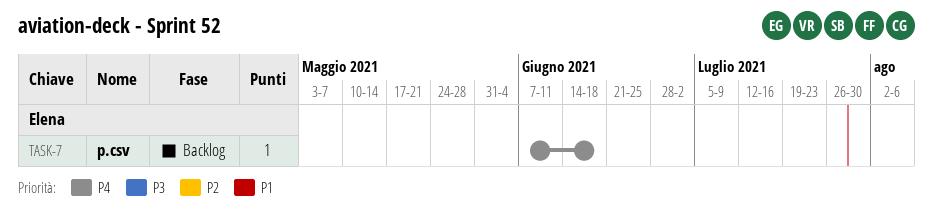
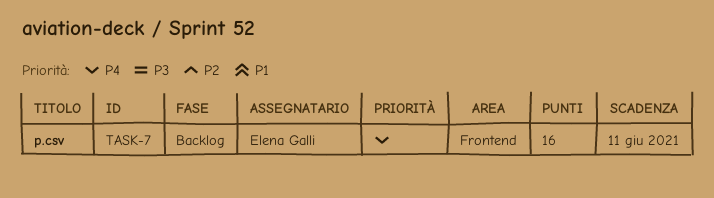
TASK-7, estimate: 1 -> 16
TASK-7, due: Jun 18 -> Jun 11

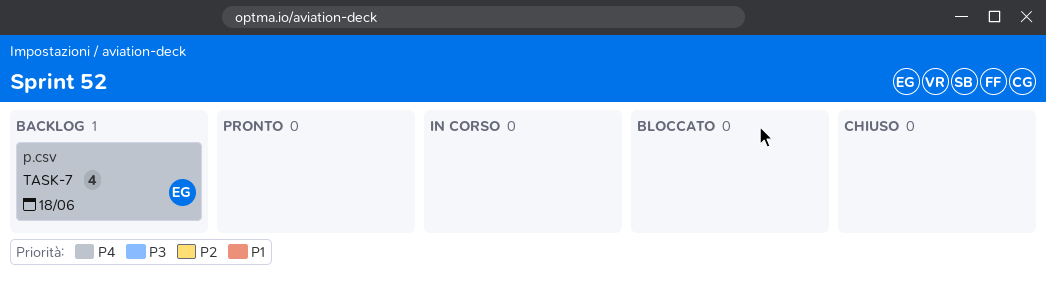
TASK-7, estimate: 16 -> 4
TASK-7, due: Jun 11 -> Jun 18

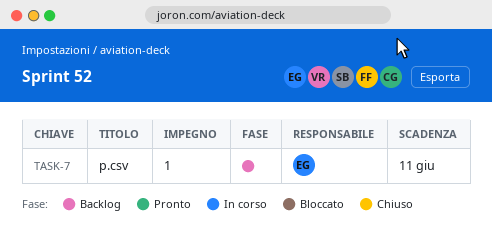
TASK-7, estimate: 4 -> 1
TASK-7, due: Jun 18 -> Jun 11

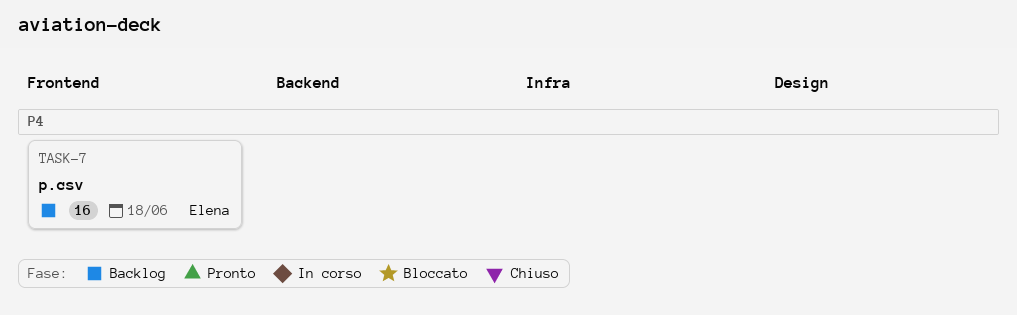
TASK-7, estimate: 1 -> 16
TASK-7, due: Jun 11 -> Jun 18

